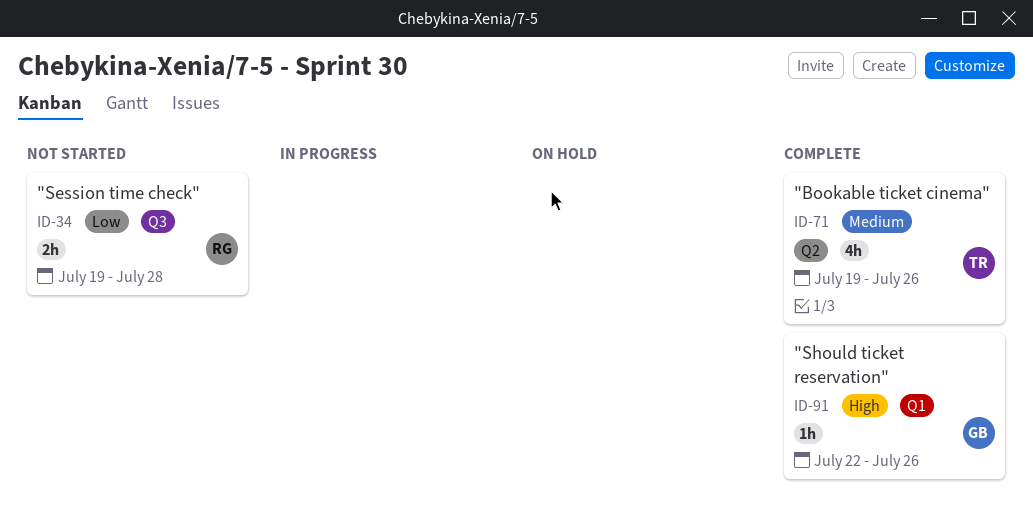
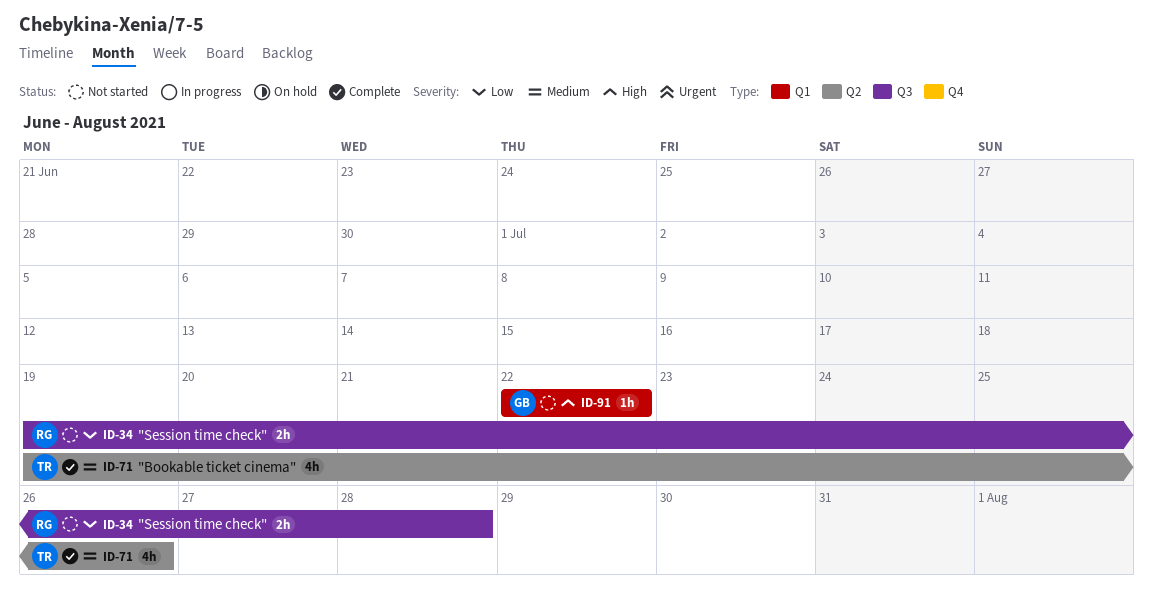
ID-91, status: Complete -> Not started
ID-91, due: Jul 26 -> Jul 22

